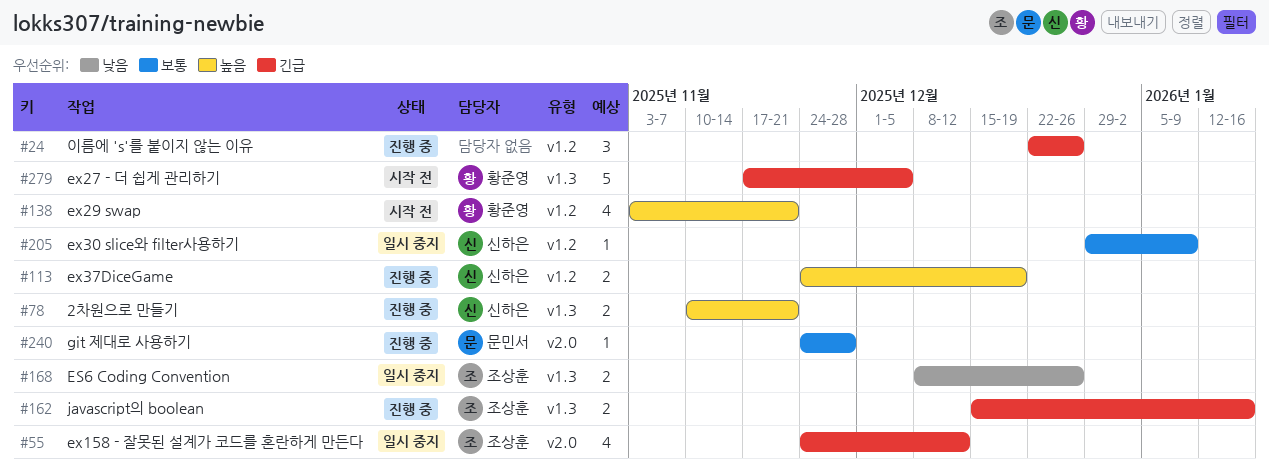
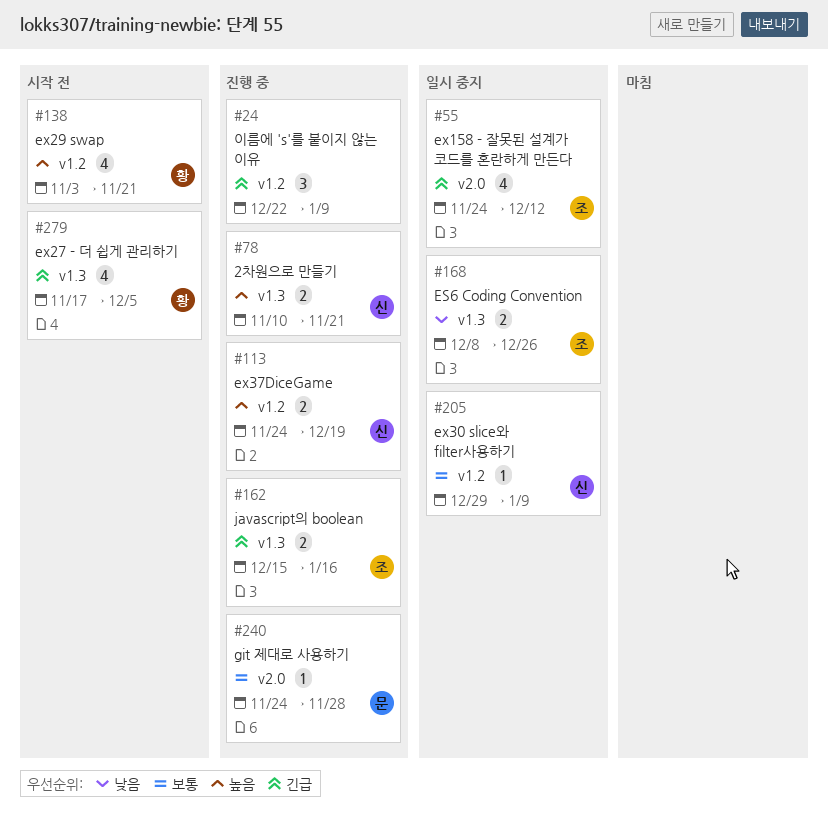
#24, due: Dec 26 -> Jan 9
#279, estimate: 5 -> 4

